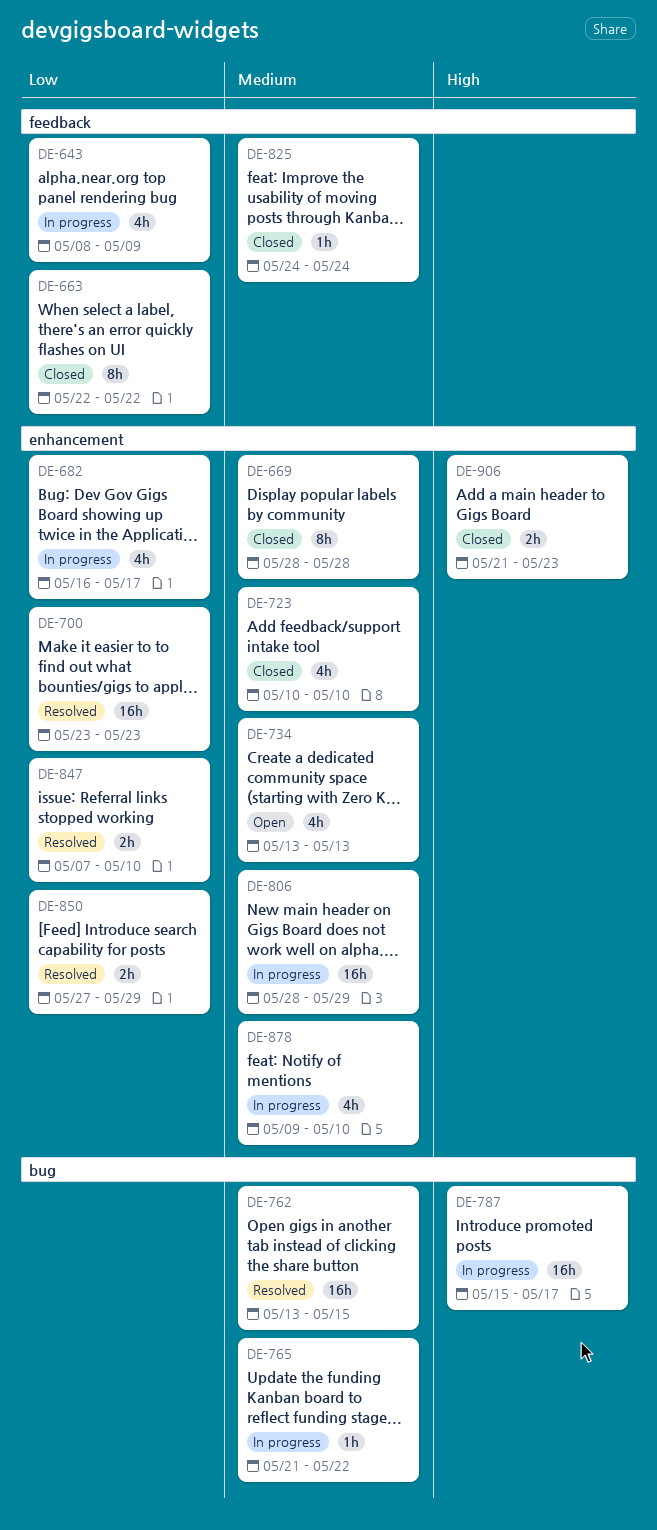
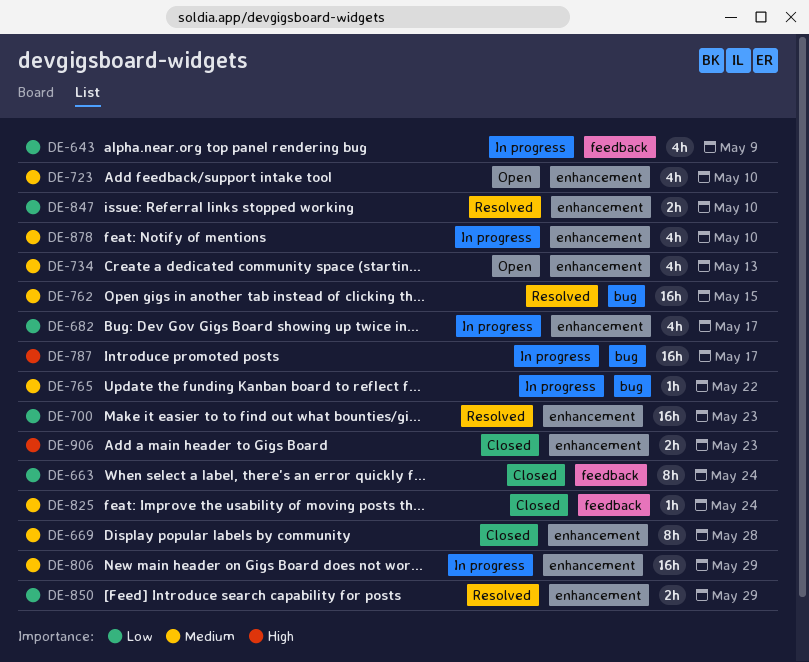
DE-663, due: May 22 -> May 24
DE-723, status: Closed -> Open

